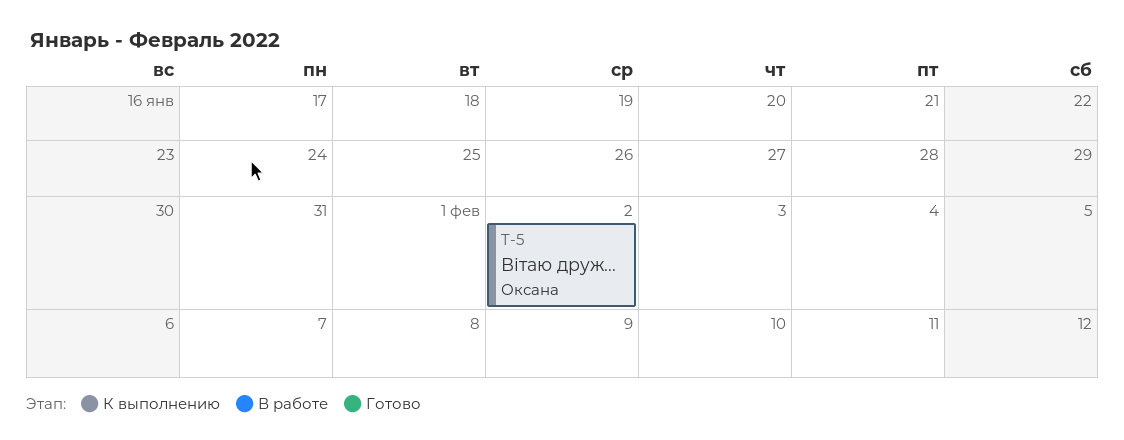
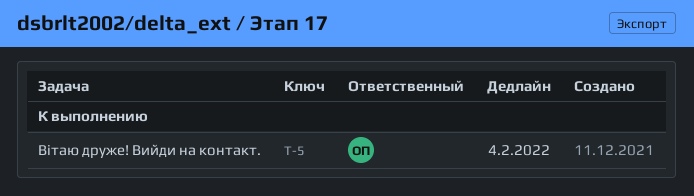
T-5, due: Feb 2 -> Feb 4

